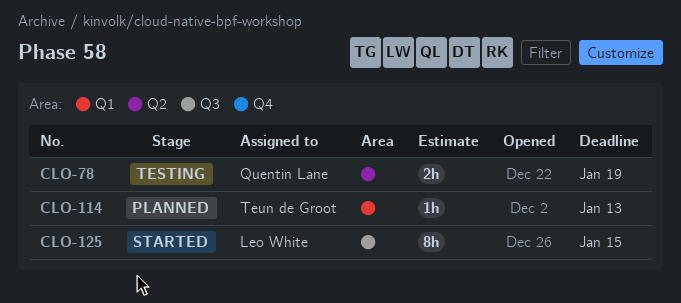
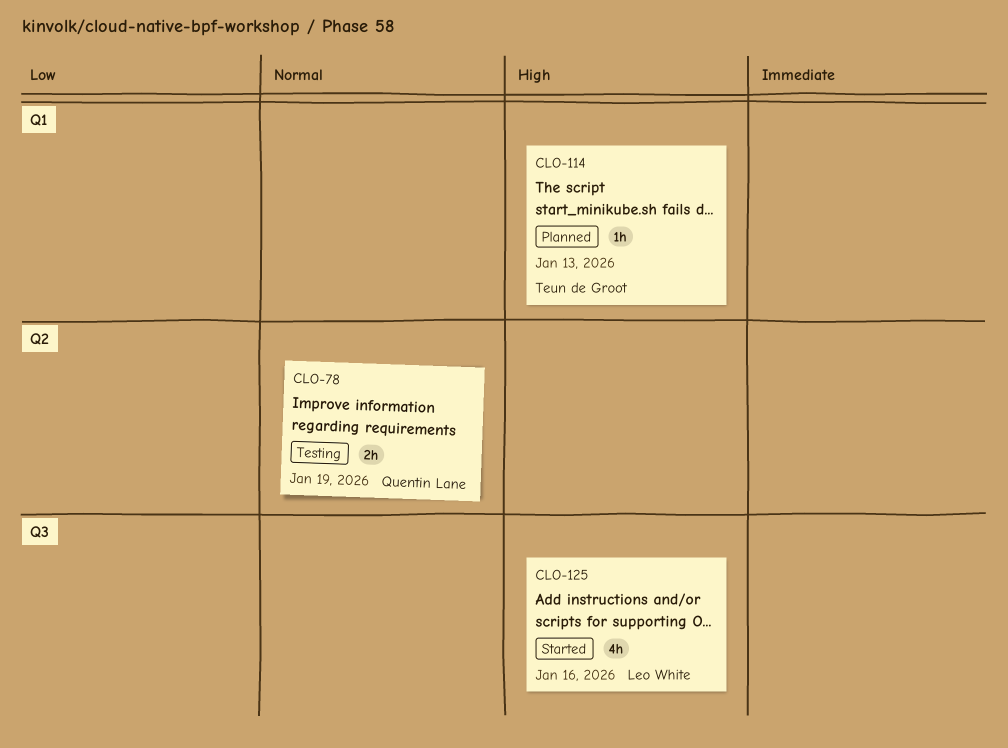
CLO-125, estimate: 8h -> 4h
CLO-125, due: Jan 15 -> Jan 16

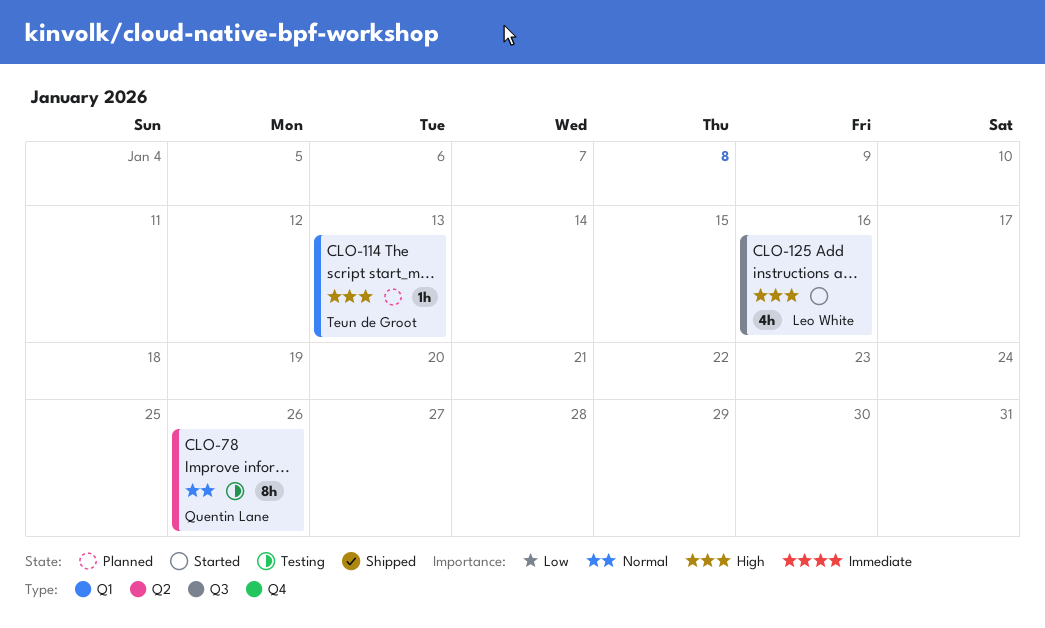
CLO-78, estimate: 2h -> 8h
CLO-78, due: Jan 19 -> Jan 26

